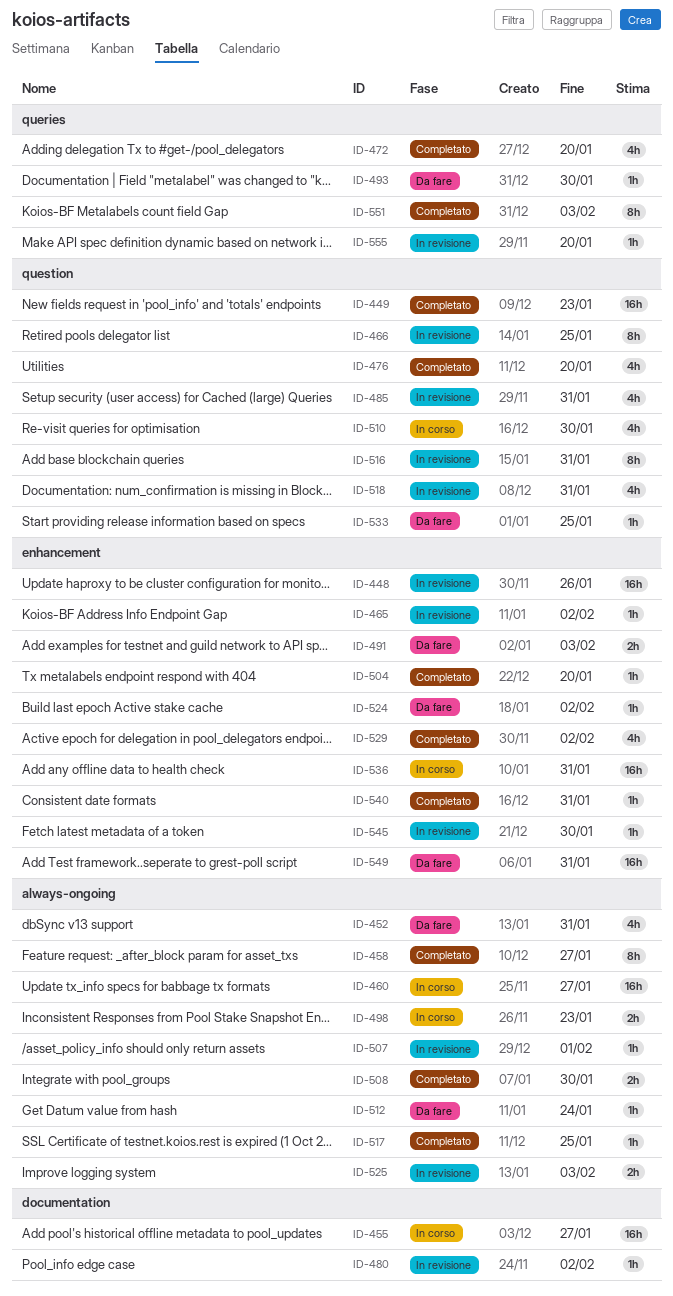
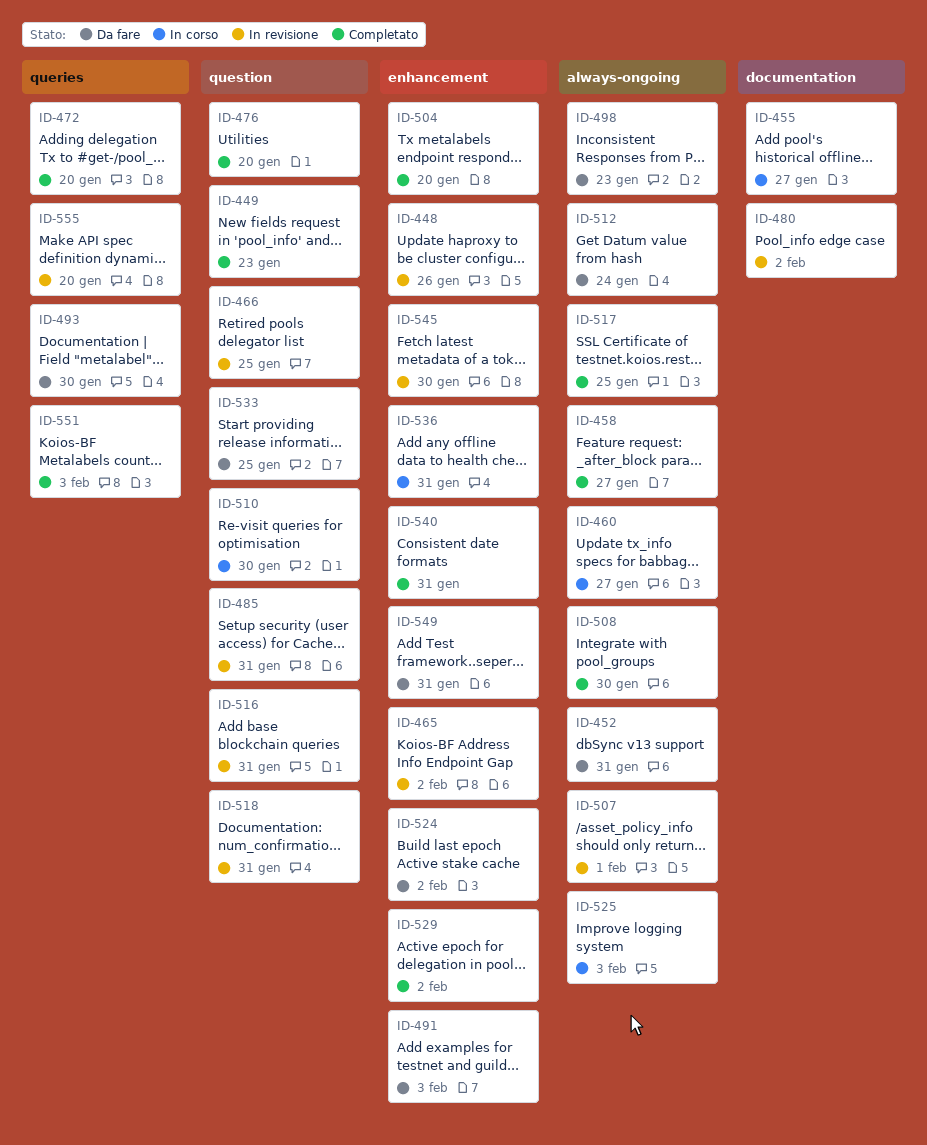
ID-498, status: In corso -> Da fare
ID-525, status: In revisione -> In corso

